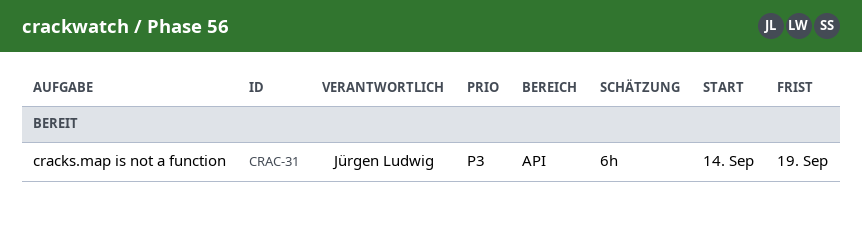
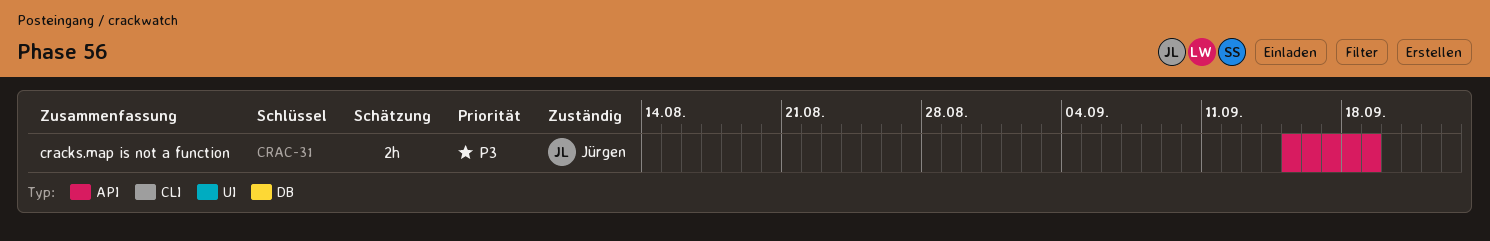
CRAC-31, estimate: 6h -> 2h
CRAC-31, start: Sep 14 -> Sep 15

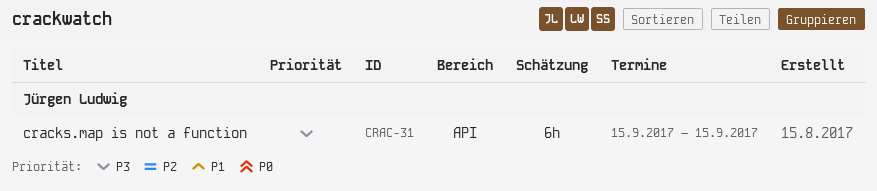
CRAC-31, estimate: 2h -> 6h
CRAC-31, due: Sep 19 -> Sep 15

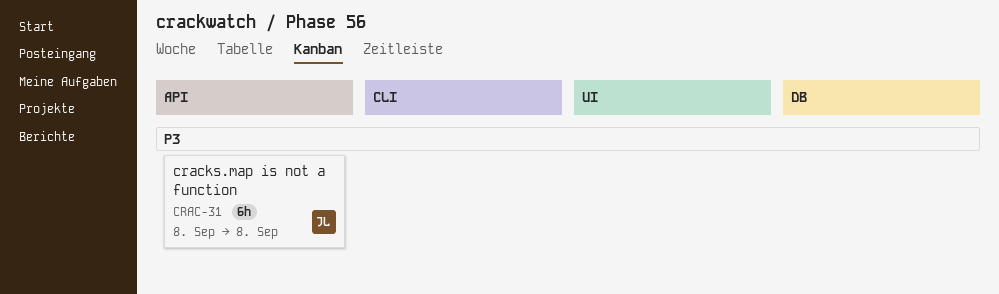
CRAC-31, start: Sep 15 -> Sep 8
CRAC-31, due: Sep 15 -> Sep 8

